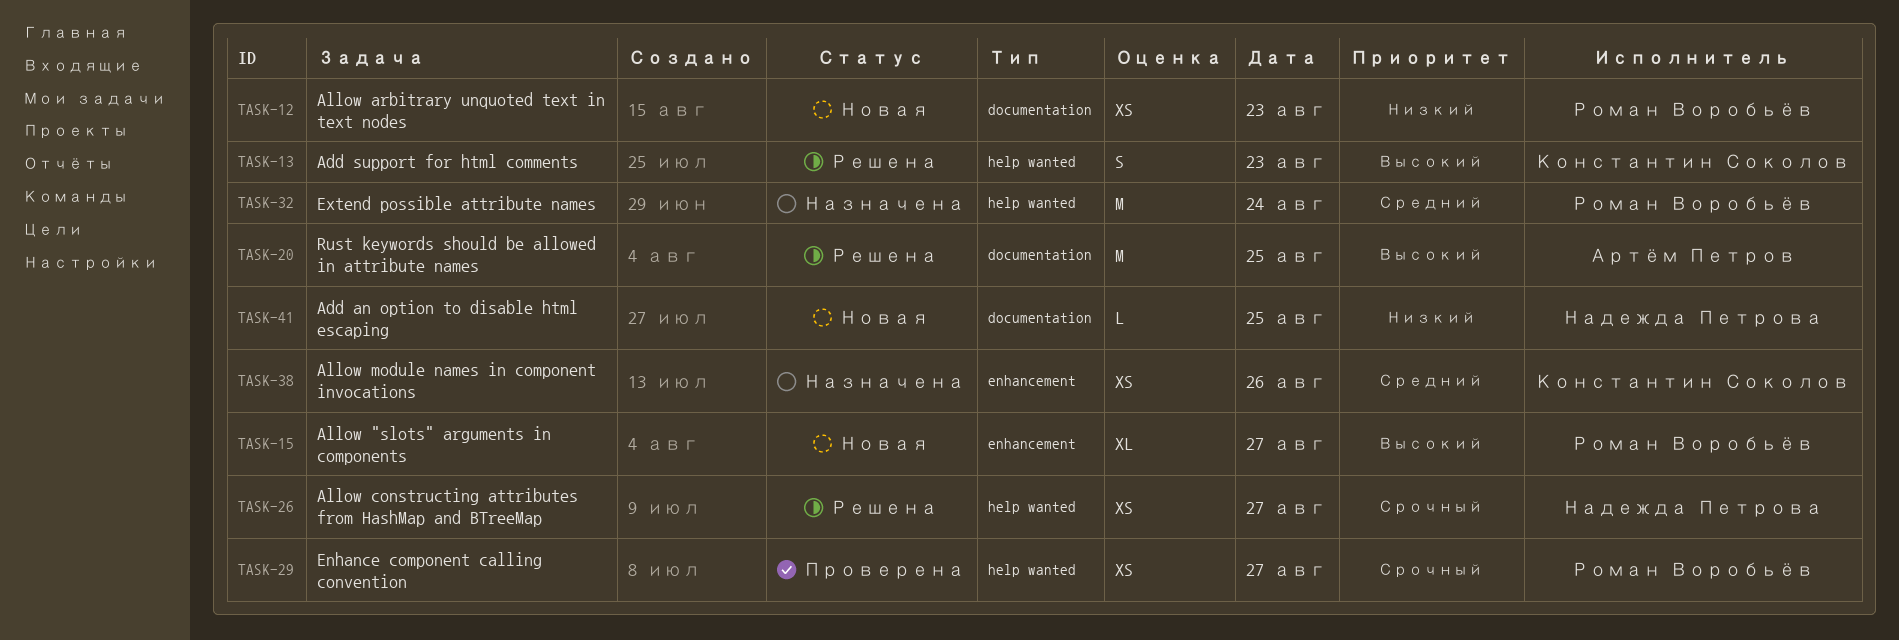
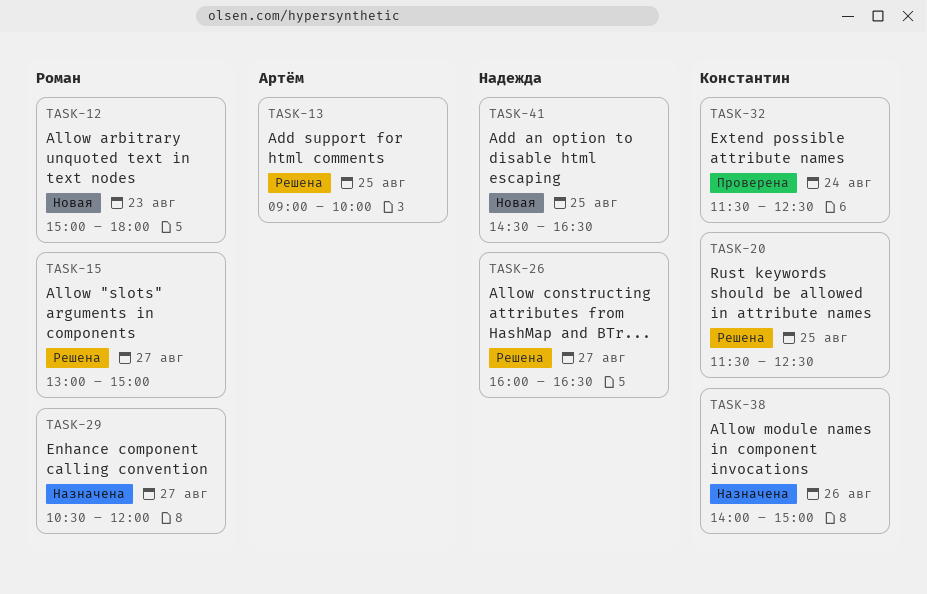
TASK-13, owner: Константин Соколов -> Артём Петров
TASK-13, day: Aug 23 -> Aug 25
TASK-15, status: Новая -> Решена
TASK-20, owner: Артём Петров -> Константин Соколов
TASK-29, status: Проверена -> Назначена
TASK-32, status: Назначена -> Проверена
TASK-32, owner: Роман Воробьёв -> Константин Соколов

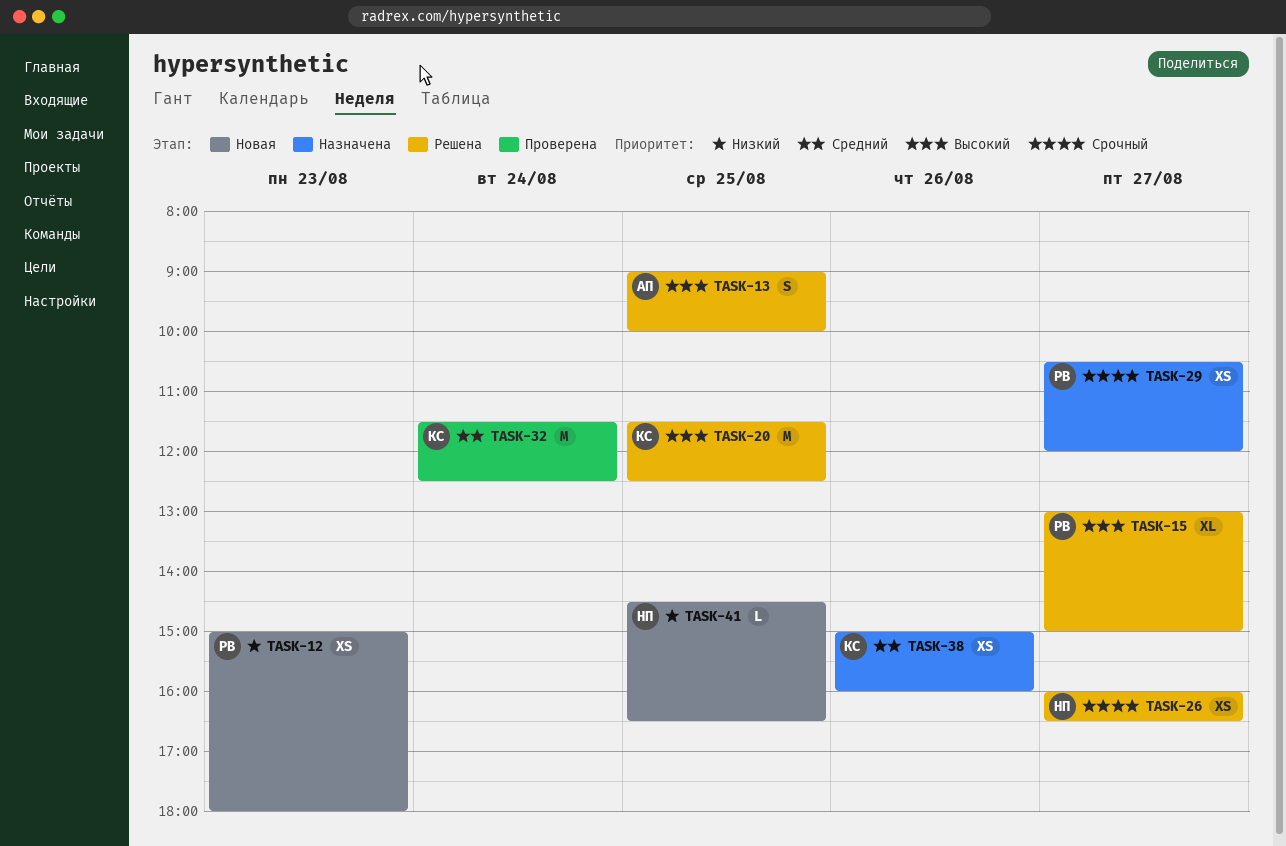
TASK-38, begins: 14:00 -> 15:00
TASK-38, ends: 15:00 -> 16:00

